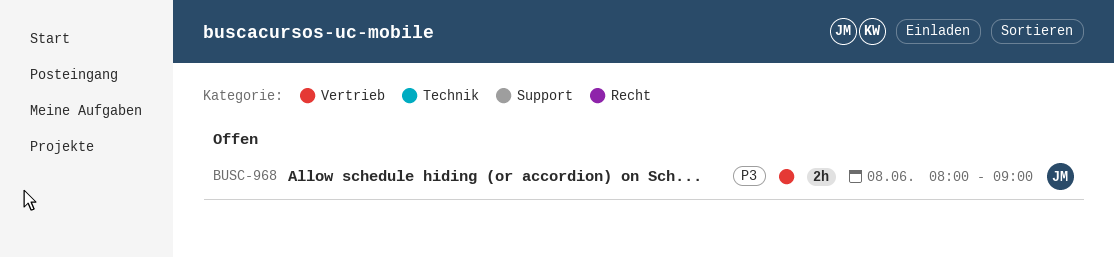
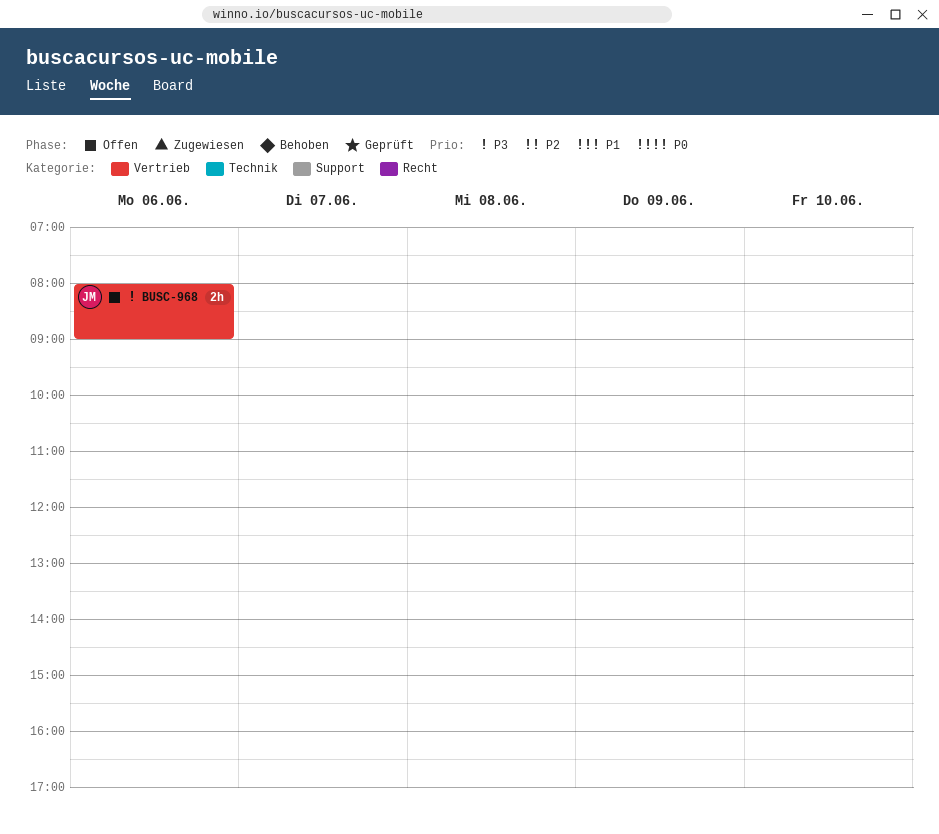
BUSC-968, day: Jun 8 -> Jun 6

